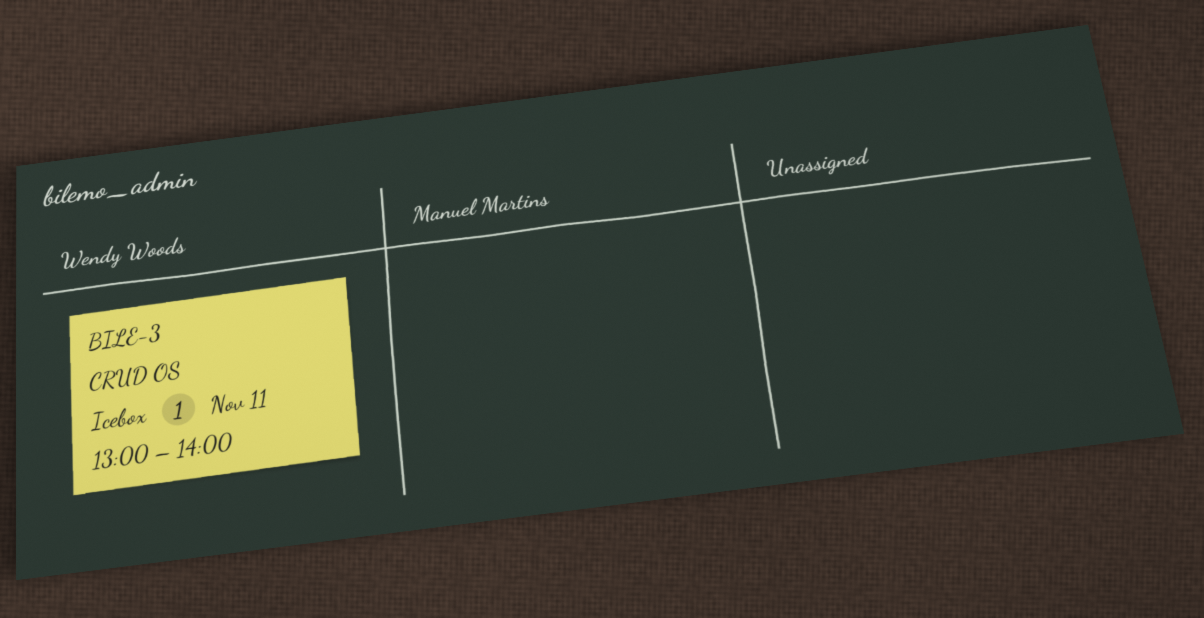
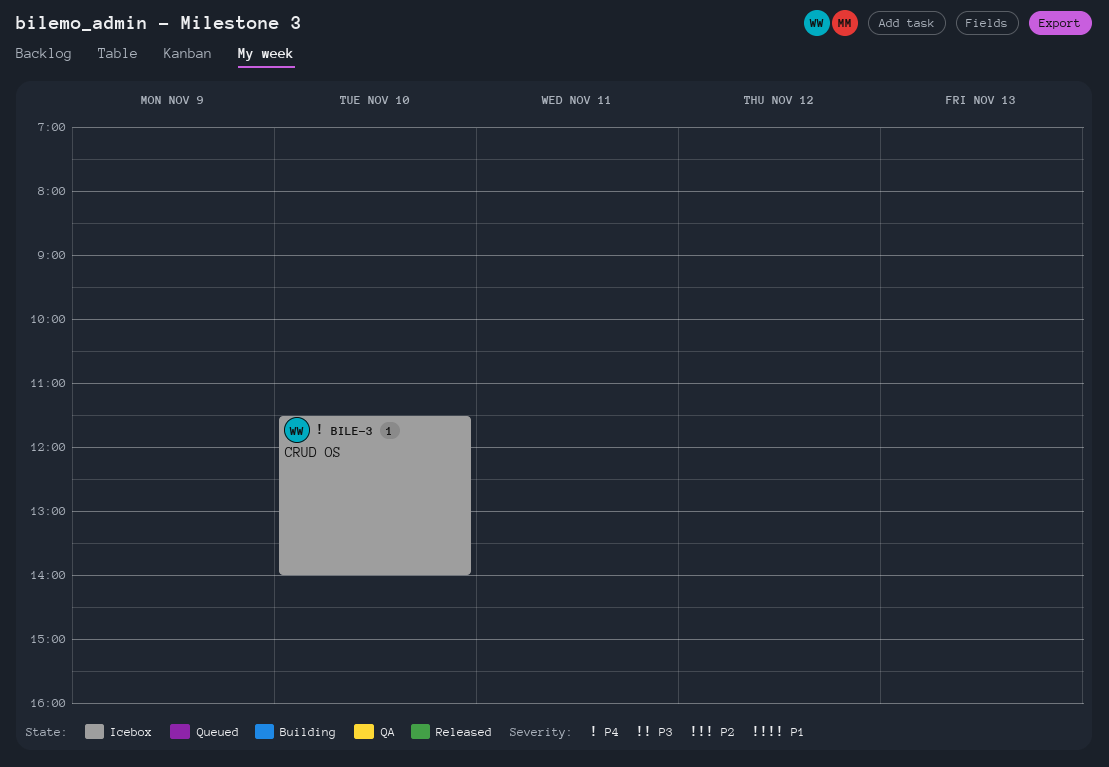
BILE-3, day: Nov 11 -> Nov 10
BILE-3, begins: 13:00 -> 11:30

